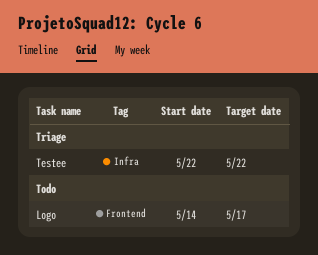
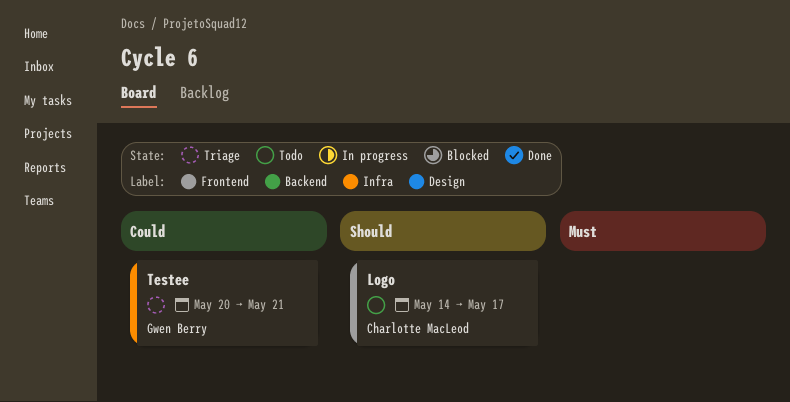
Testee, start: May 22 -> May 20
Testee, due: May 22 -> May 21

